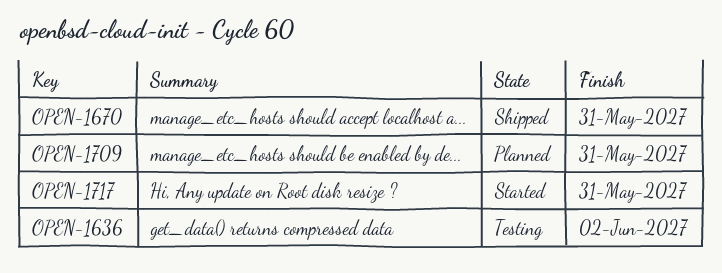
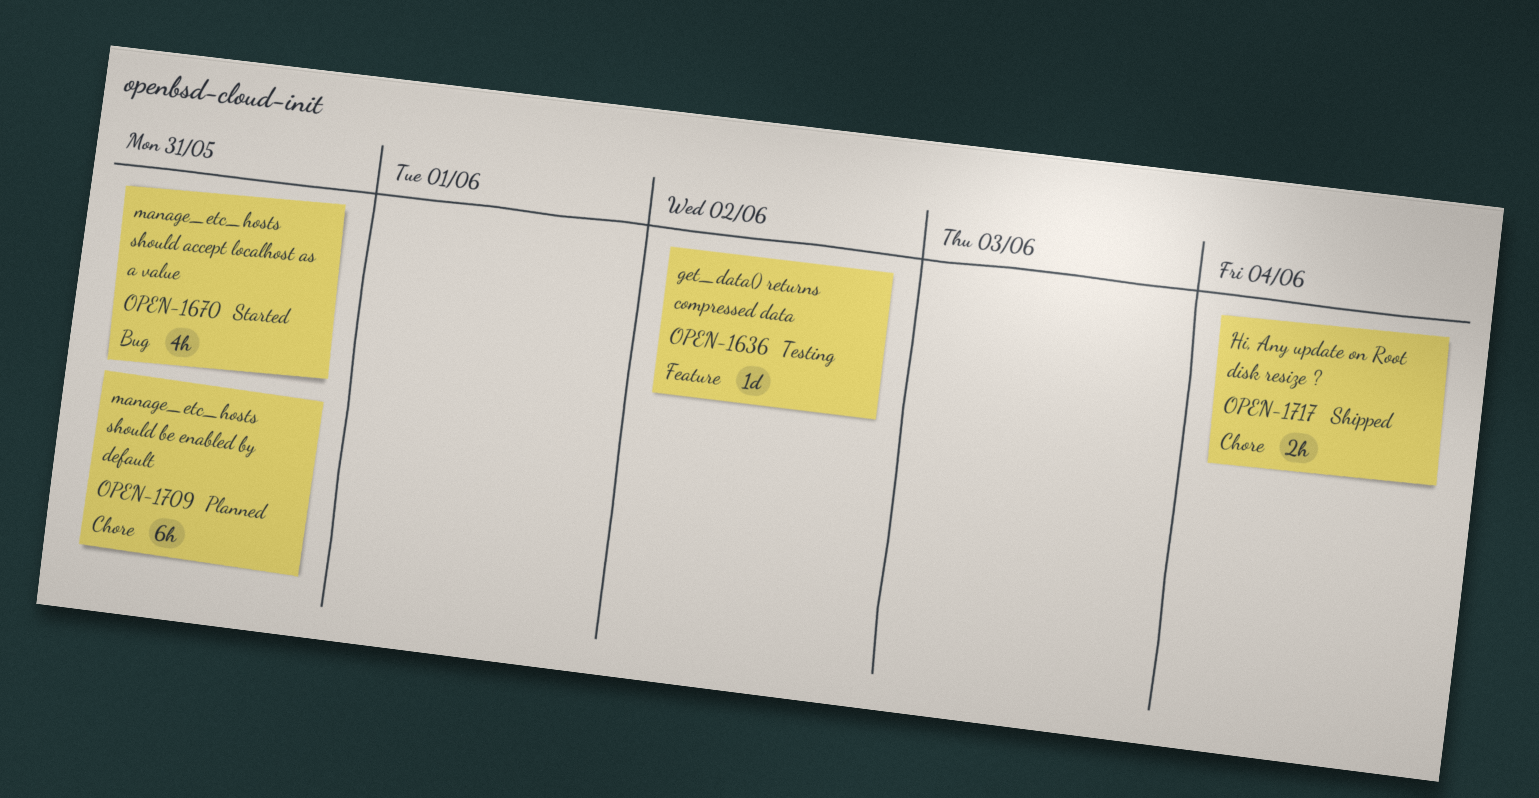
OPEN-1670, status: Shipped -> Started
OPEN-1717, status: Started -> Shipped
OPEN-1717, due: May 31 -> Jun 4

